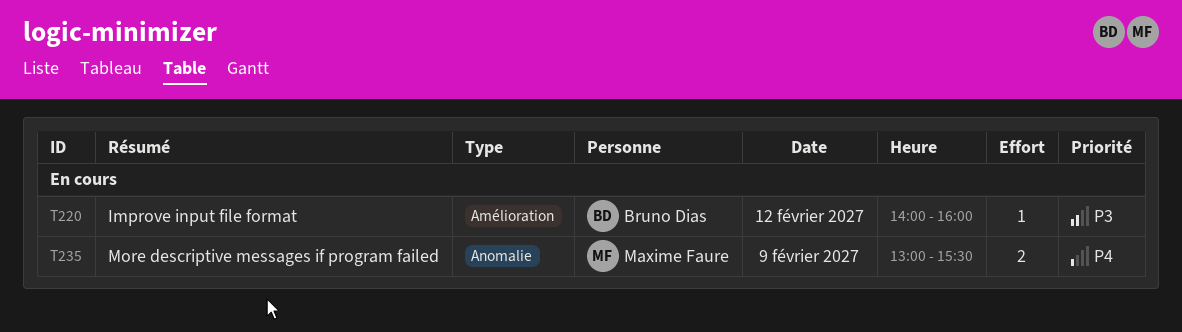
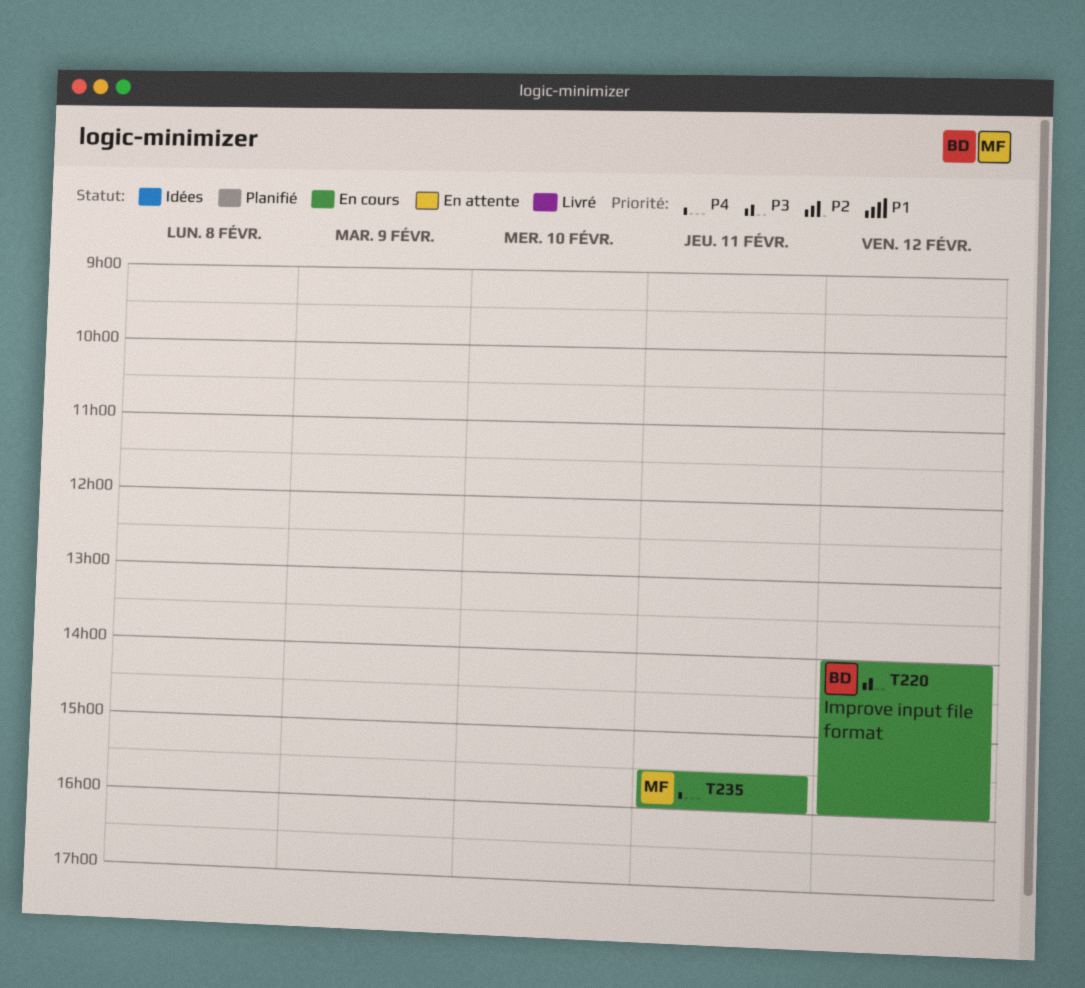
T235, day: Feb 9 -> Feb 11
T235, begins: 13:00 -> 15:30
T235, ends: 15:30 -> 16:00

